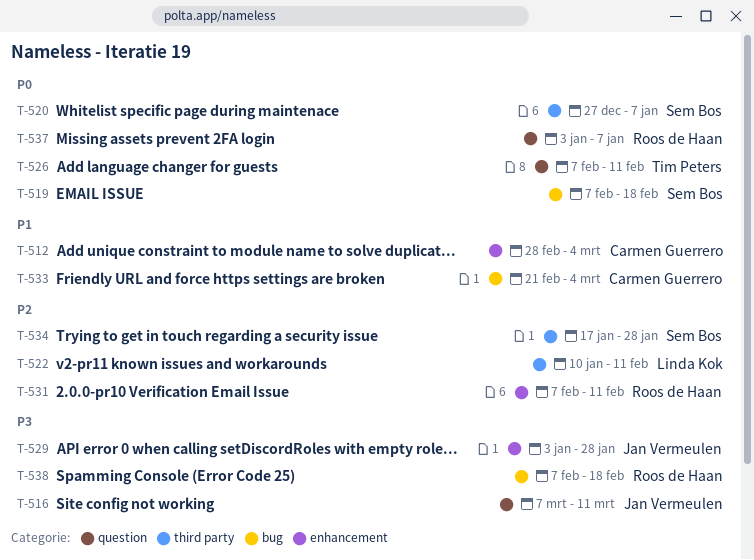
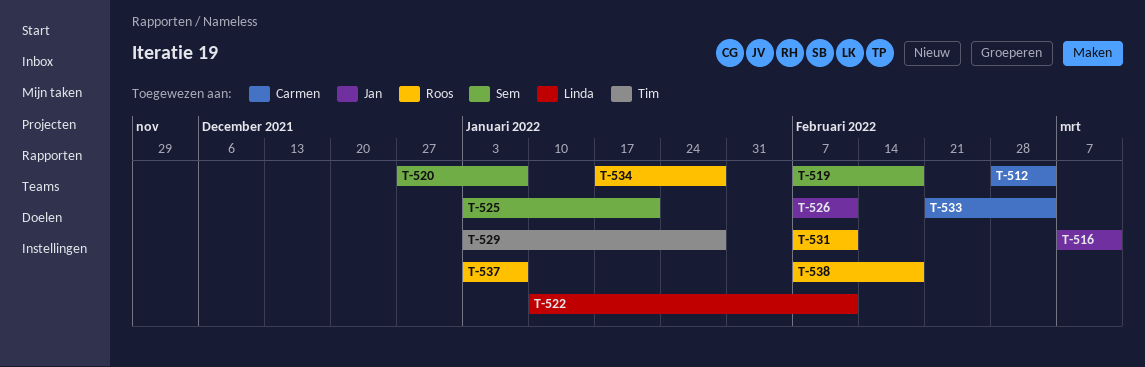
T-525: none -> present
T-526, owner: Tim Peters -> Jan Vermeulen
T-529, owner: Jan Vermeulen -> Tim Peters
T-534, owner: Sem Bos -> Roos de Haan

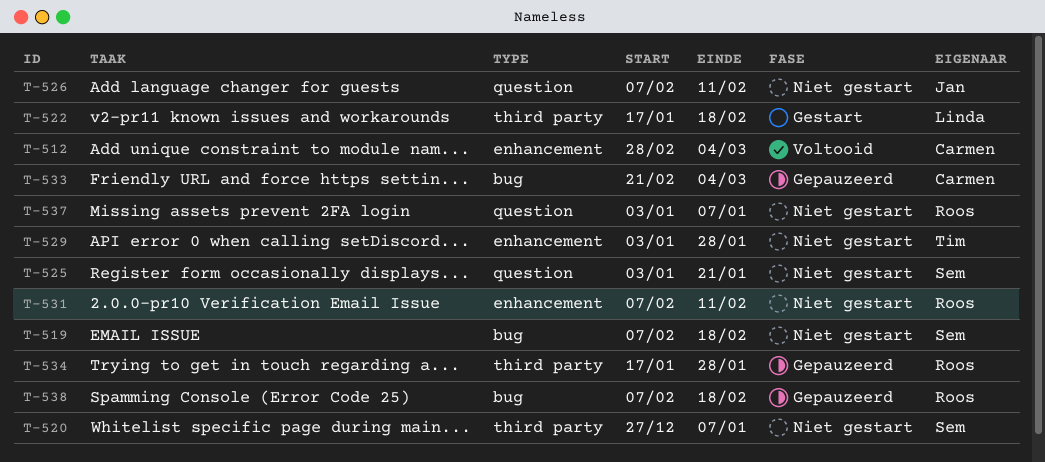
T-516: present -> none
T-522, start: Jan 10 -> Jan 17
T-522, due: Feb 11 -> Feb 18

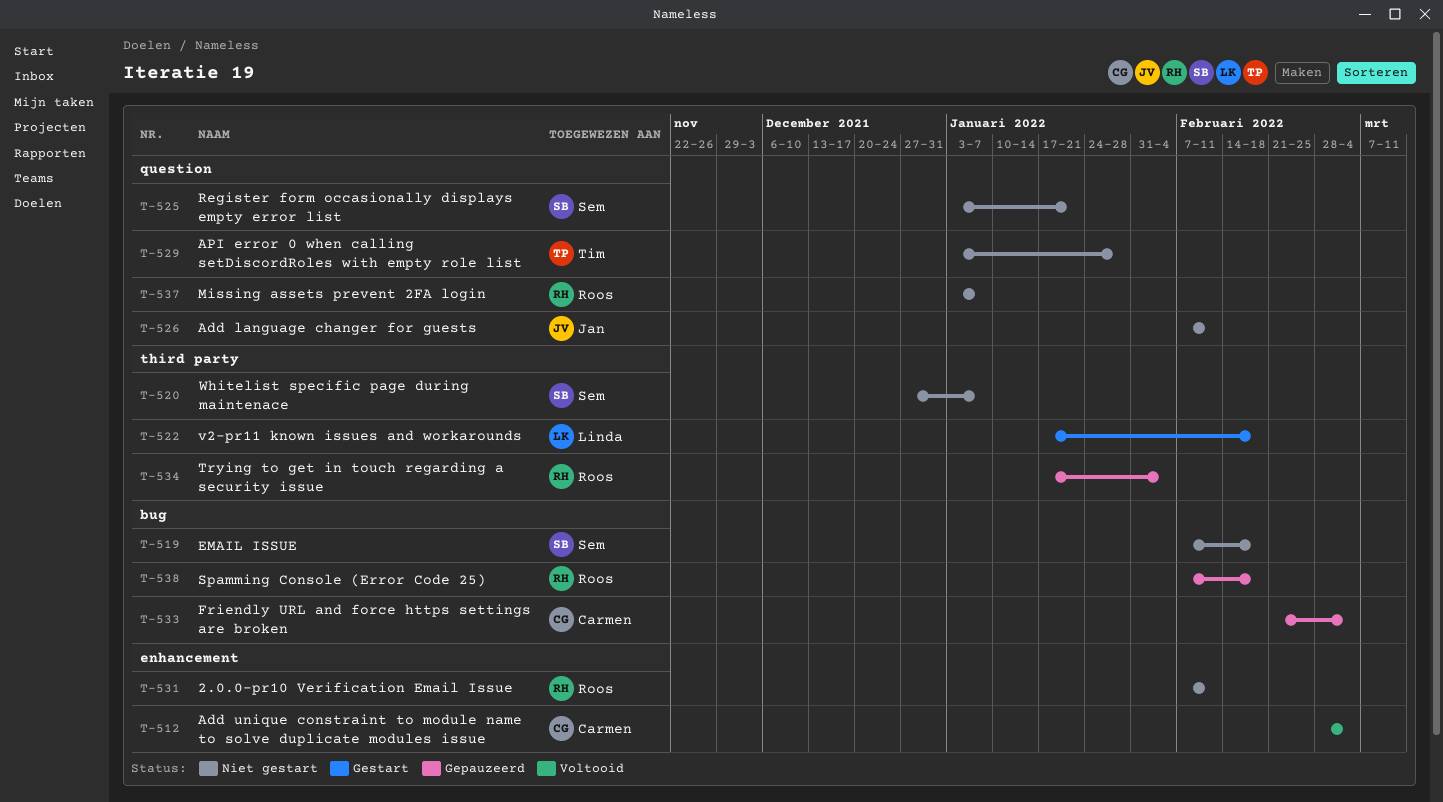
T-529, label: enhancement -> question
T-534, due: Jan 28 -> Feb 4

